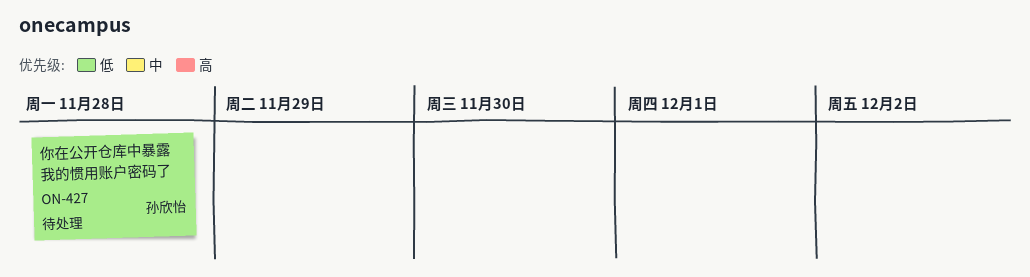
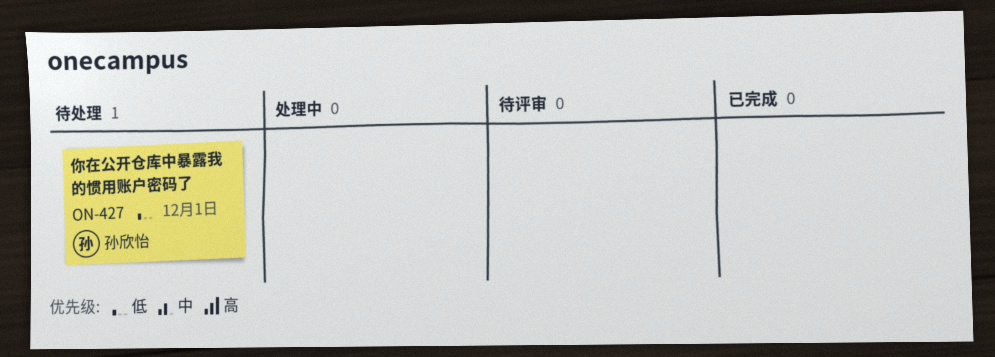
ON-427, due: Nov 28 -> Dec 1

